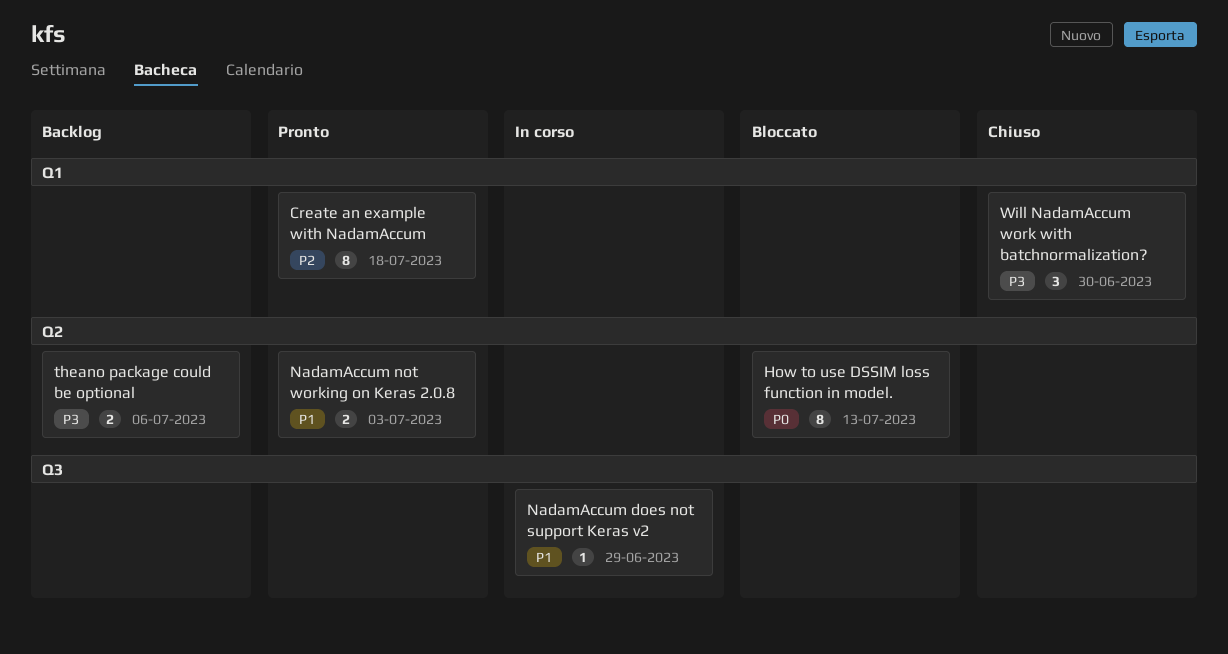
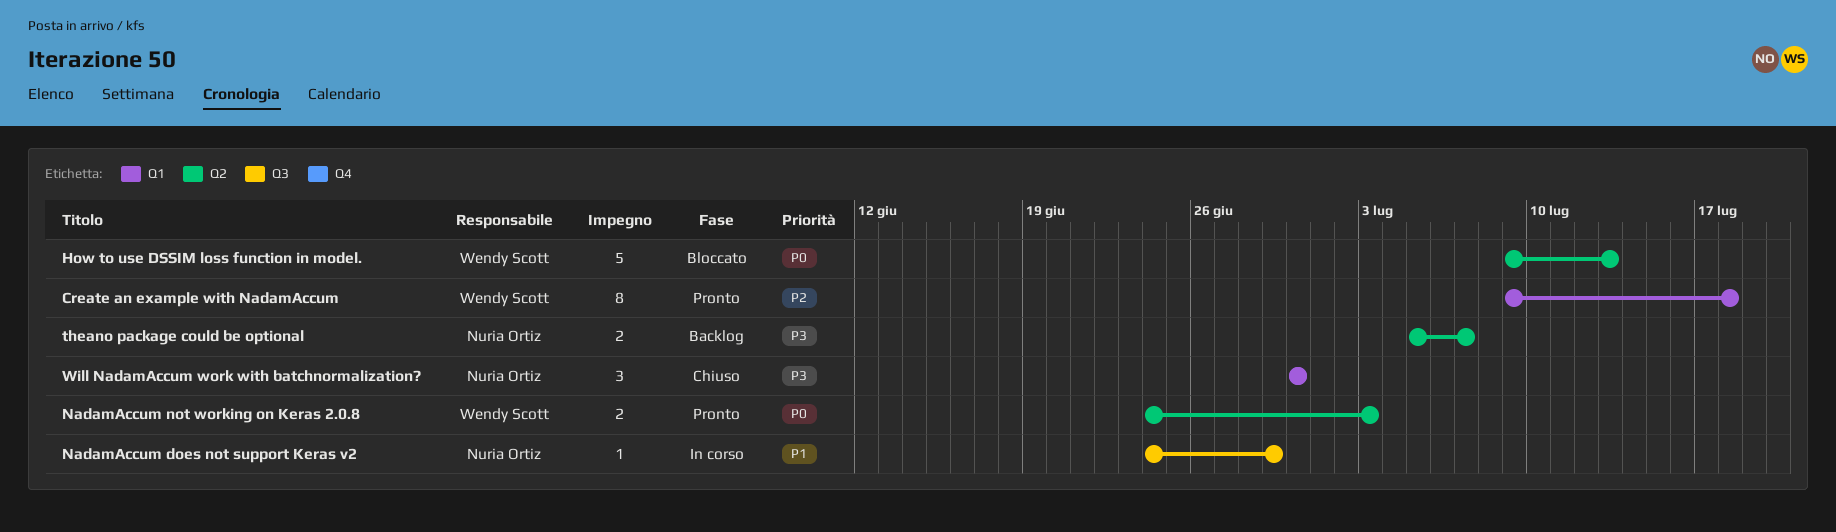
How to use DSSIM loss function in model., estimate: 8 -> 5
NadamAccum not working on Keras 2.0.8, priority: P1 -> P0
theano package could be optional, due: Jul 6 -> Jul 7

